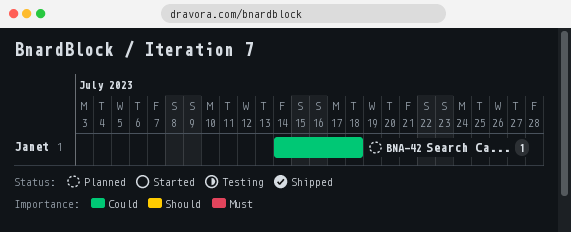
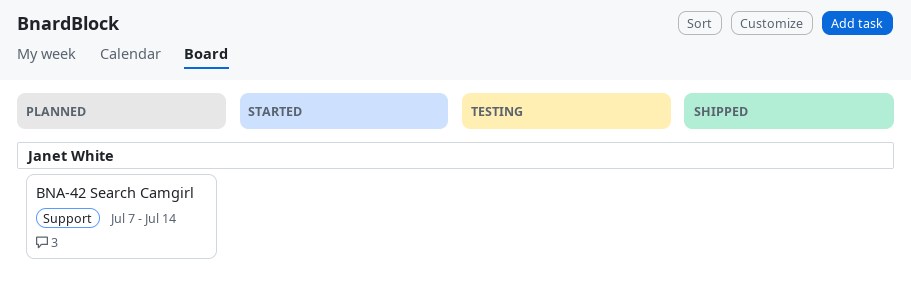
BNA-42, start: Jul 14 -> Jul 7
BNA-42, due: Jul 18 -> Jul 14

